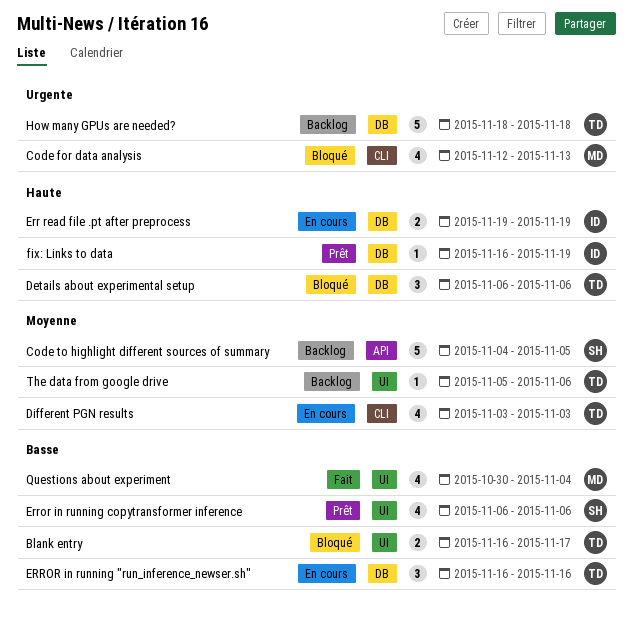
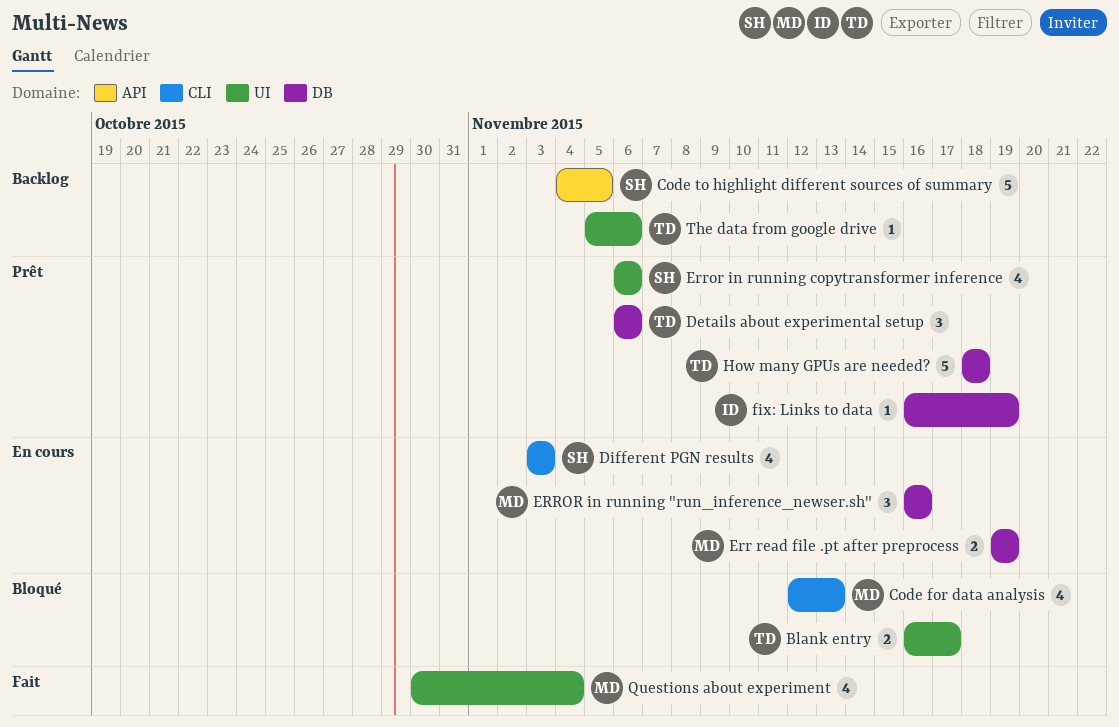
Details about experimental setup, status: Bloqué -> Prêt
Different PGN results, owner: TD -> SH
Err read file .pt after preprocess, owner: ID -> MD
ERROR in running "run_inference_newser.sh", owner: TD -> MD
How many GPUs are needed?, status: Backlog -> Prêt

